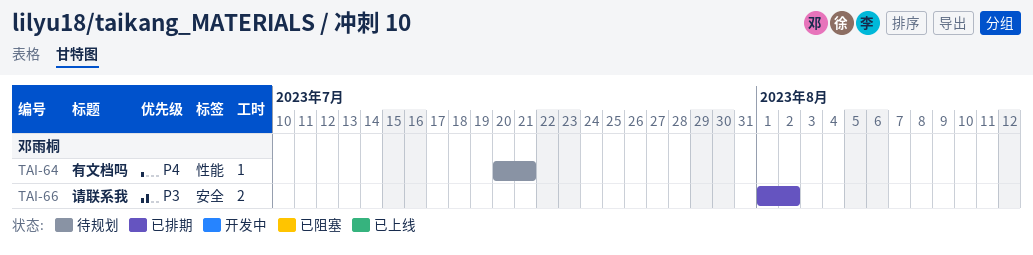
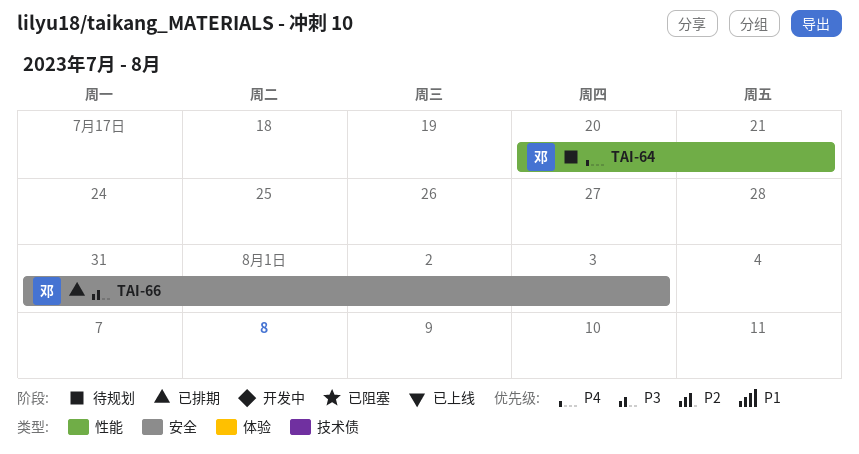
TAI-66, start: Aug 1 -> Jul 31
TAI-66, due: Aug 2 -> Aug 3

